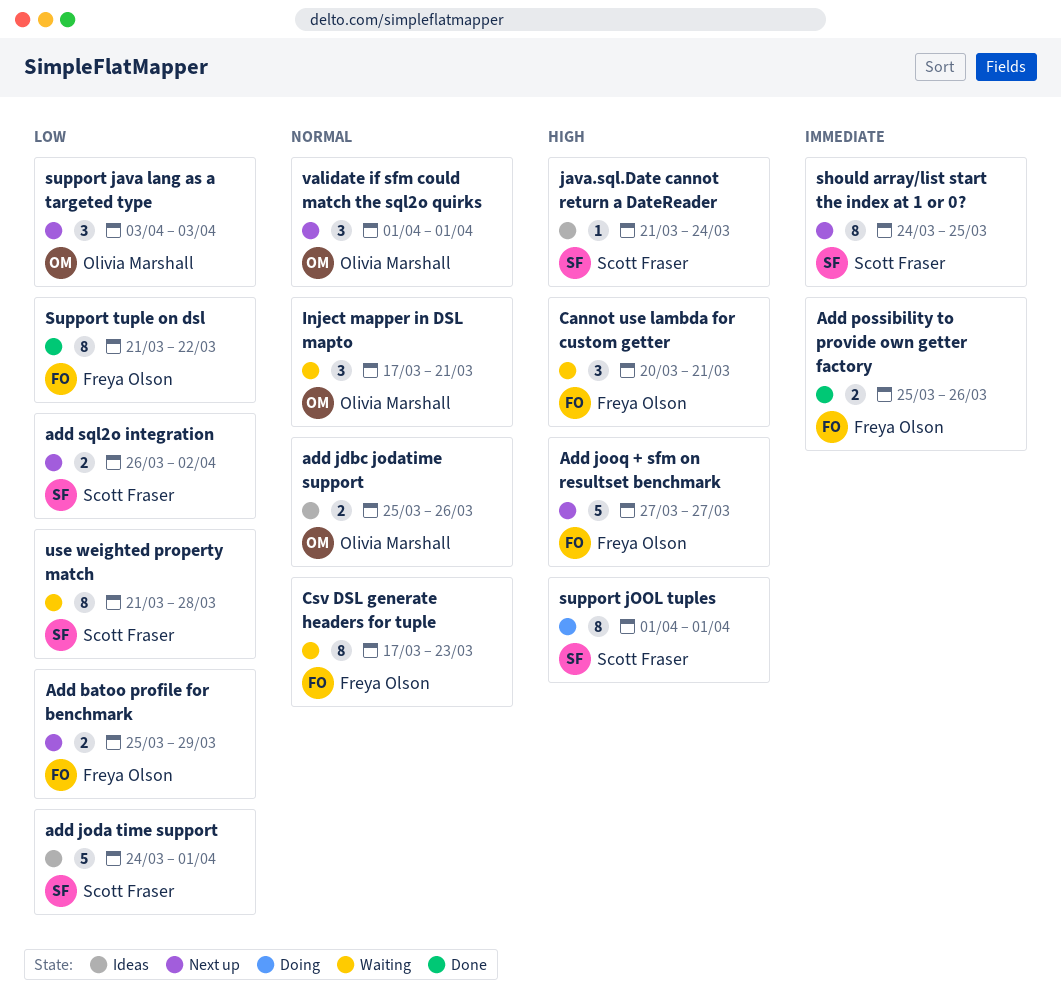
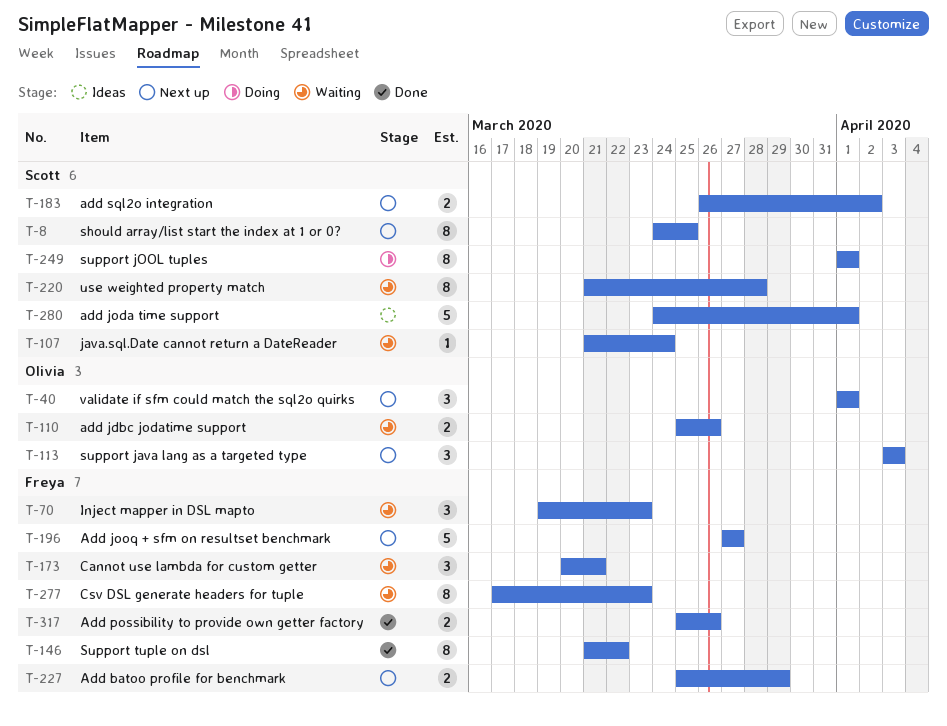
add jdbc jodatime support, status: Ideas -> Waiting
Inject mapper in DSL mapto, owner: Olivia Marshall -> Freya Olson
Inject mapper in DSL mapto, start: Mar 17 -> Mar 19
Inject mapper in DSL mapto, due: Mar 21 -> Mar 23
java.sql.Date cannot return a DateReader, status: Ideas -> Waiting

